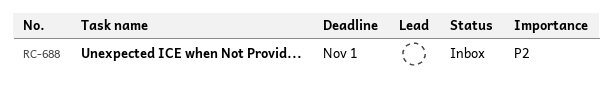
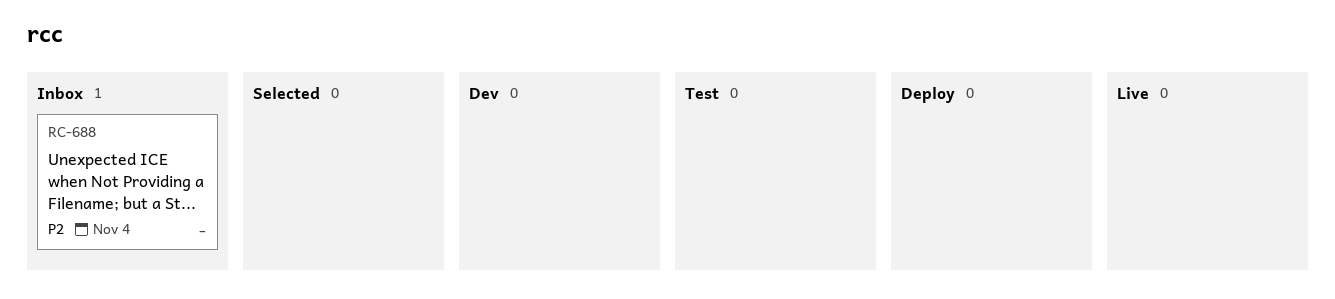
RC-688, due: Nov 1 -> Nov 4

